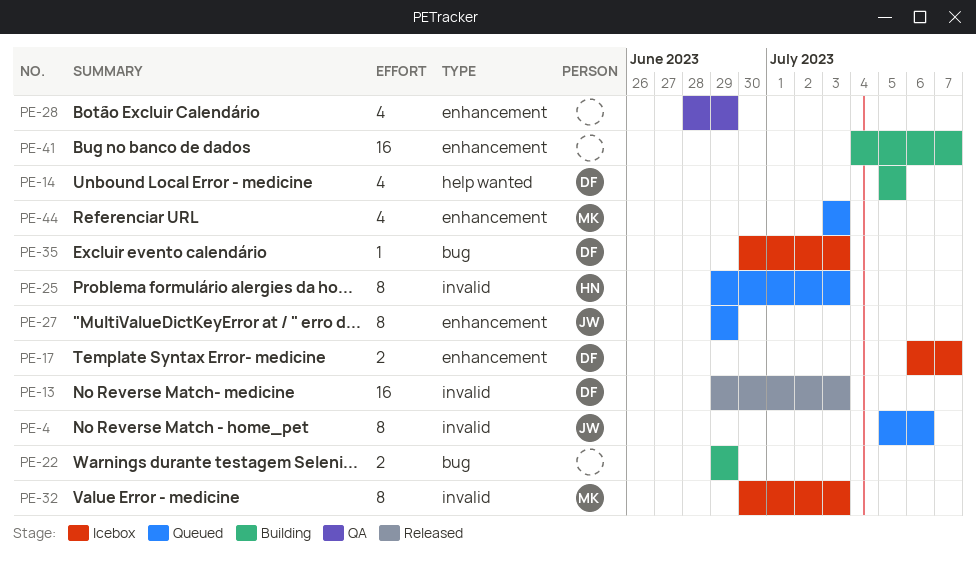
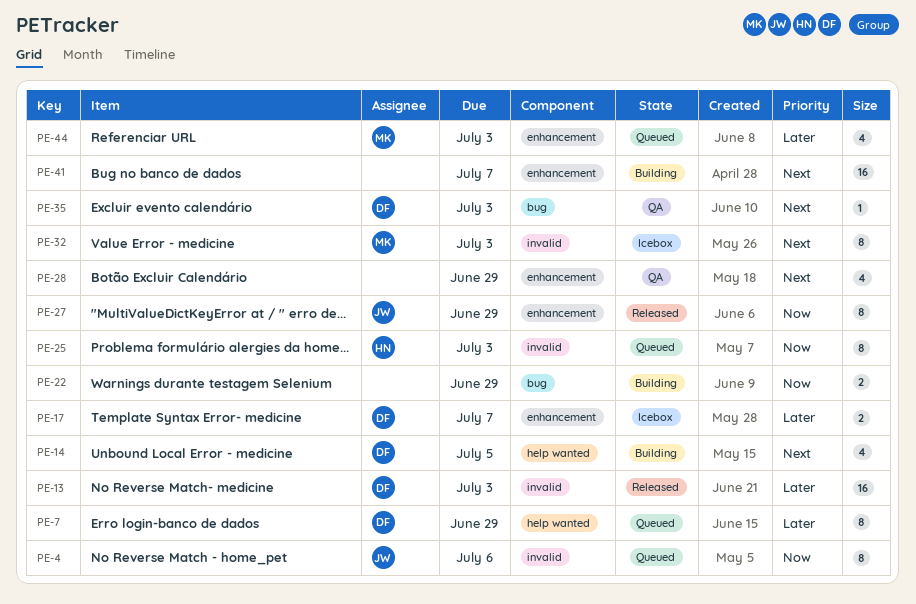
PE-7: none -> present
PE-27, status: Queued -> Released
PE-35, status: Icebox -> QA

